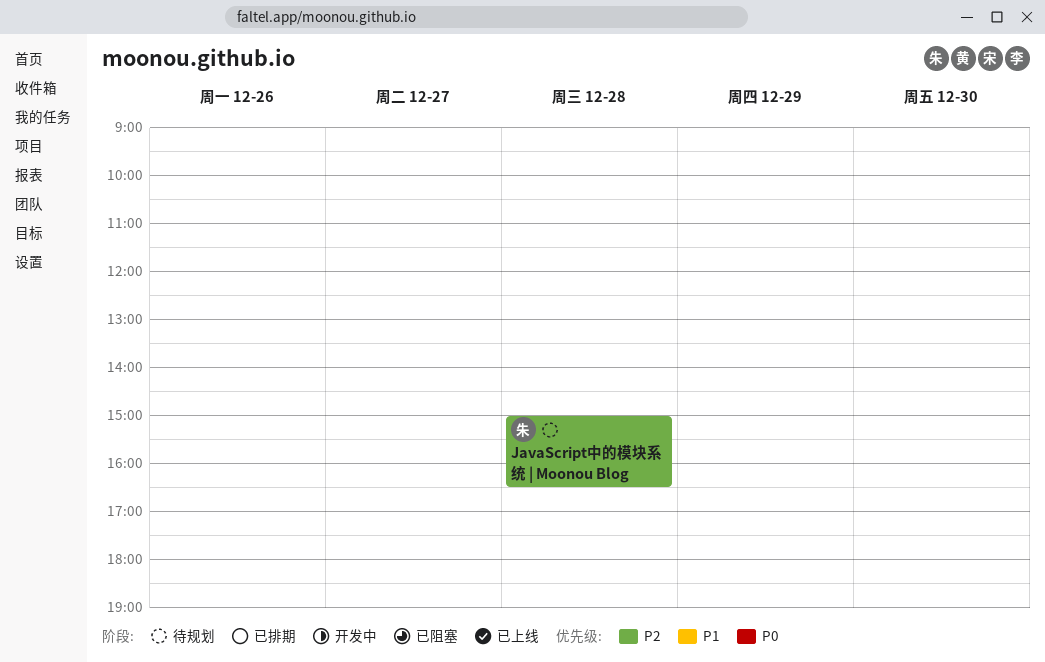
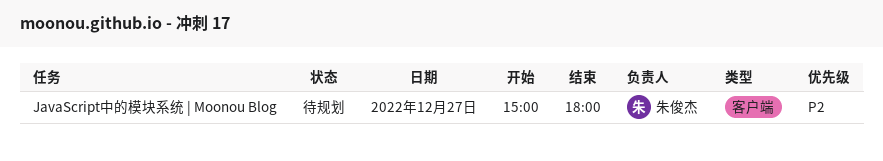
JavaScript中的模块系统 | Moonou Blog, day: Dec 28 -> Dec 27
JavaScript中的模块系统 | Moonou Blog, ends: 16:30 -> 18:00

